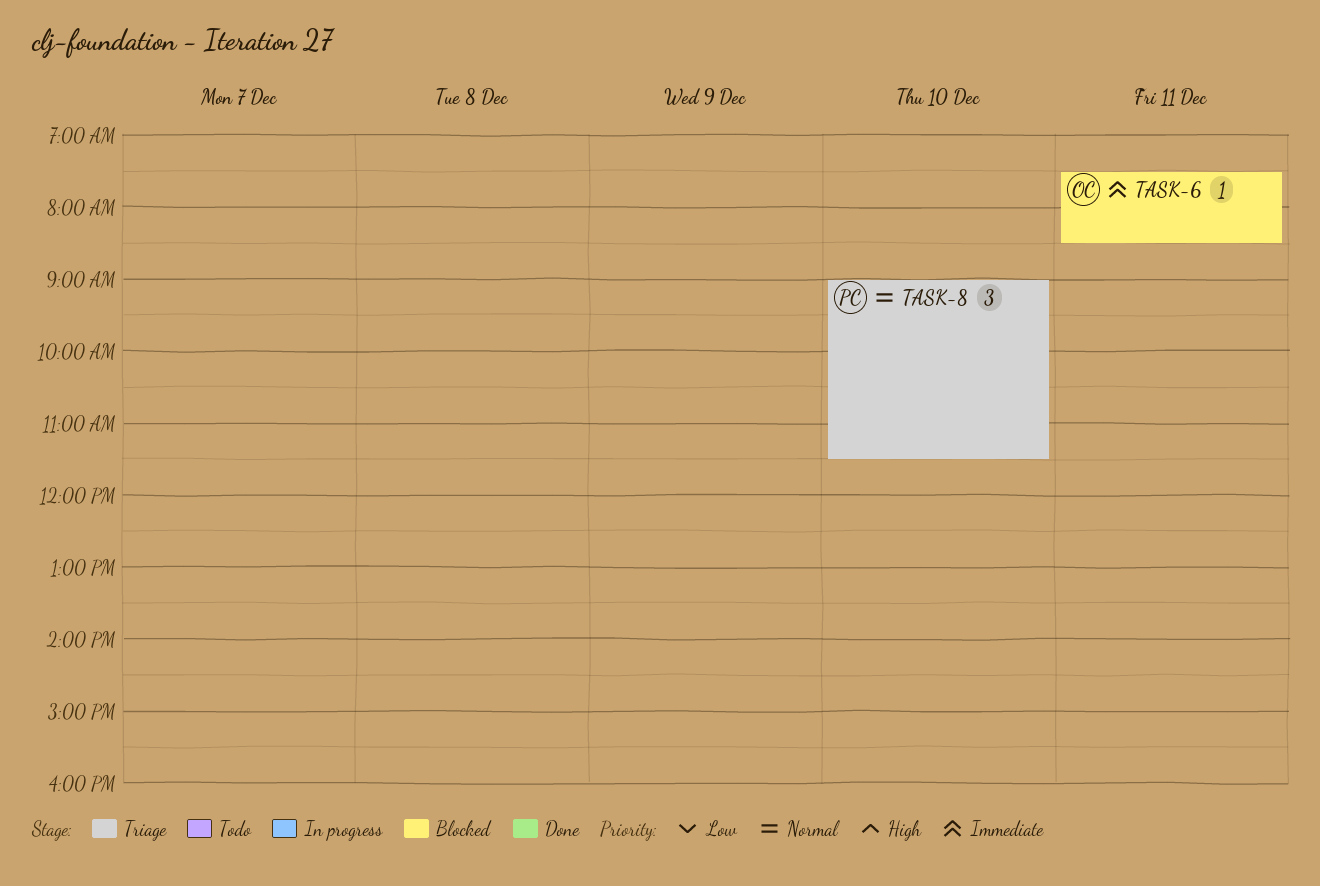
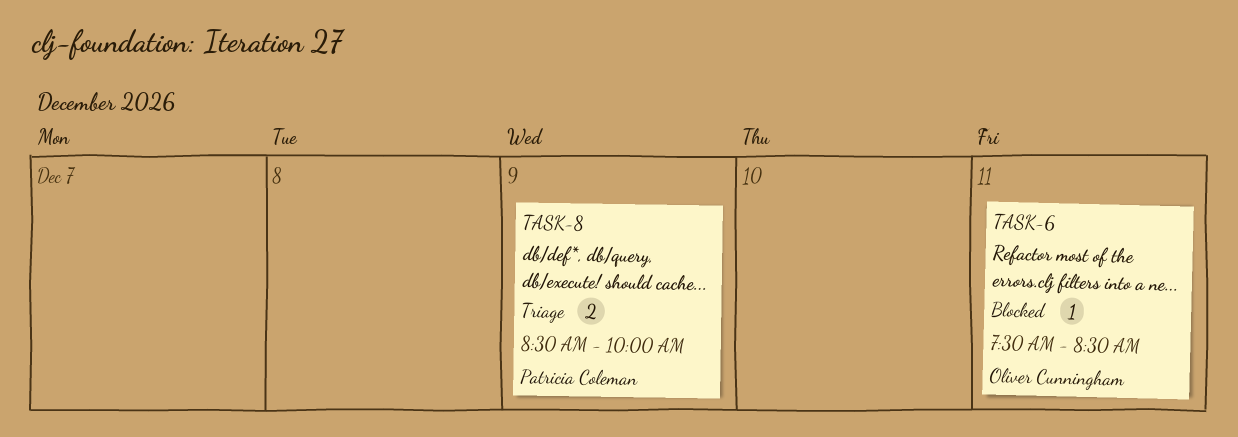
TASK-8, estimate: 3 -> 2
TASK-8, day: Dec 10 -> Dec 9
TASK-8, begins: 09:00 -> 08:30
TASK-8, ends: 11:30 -> 10:00

